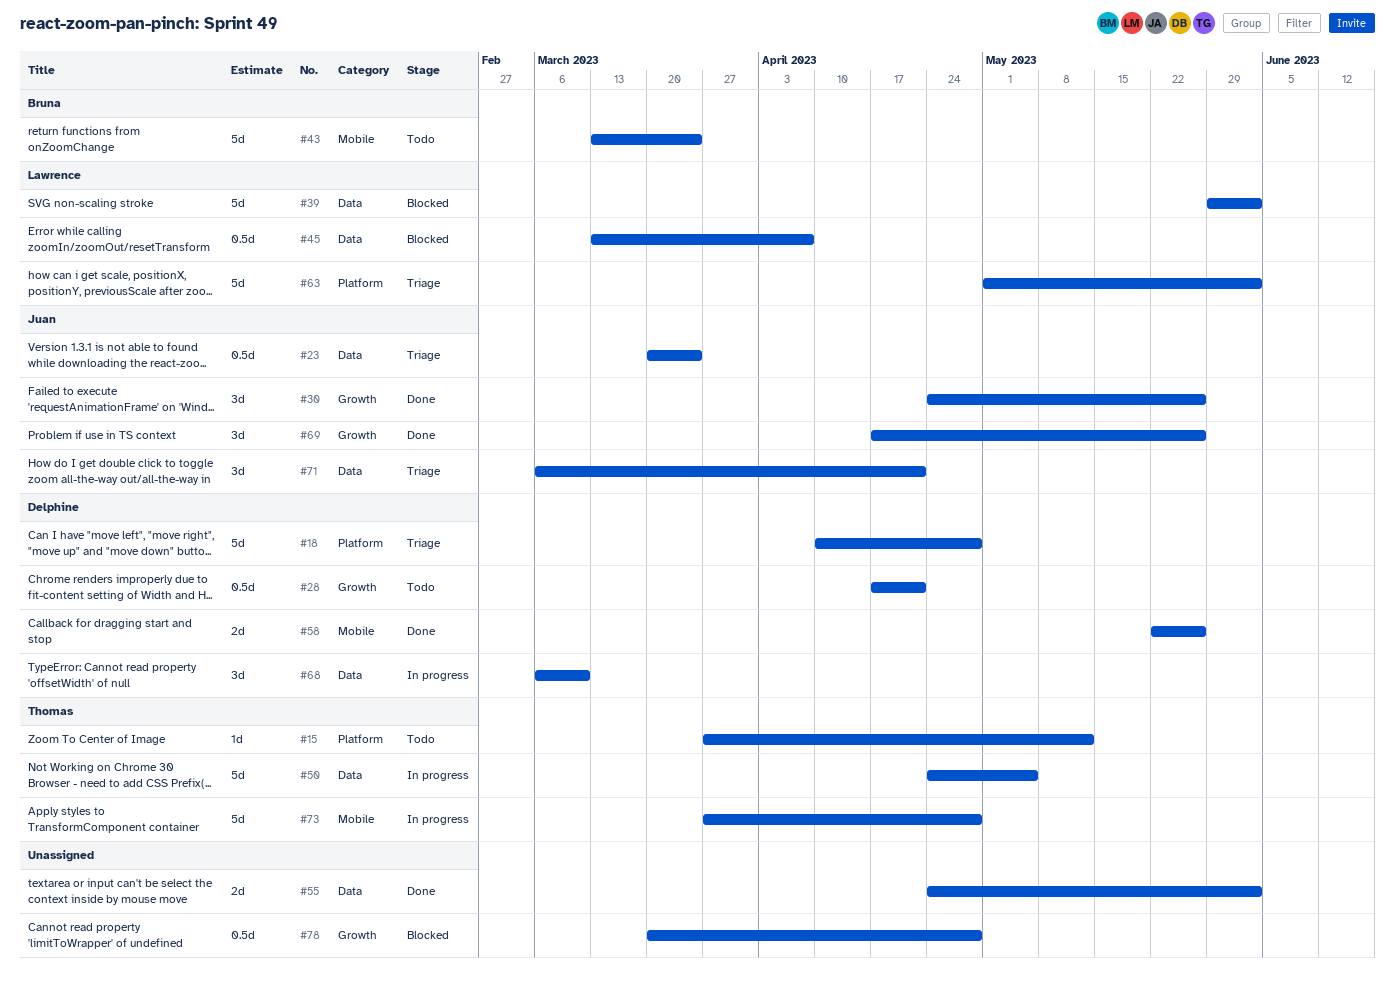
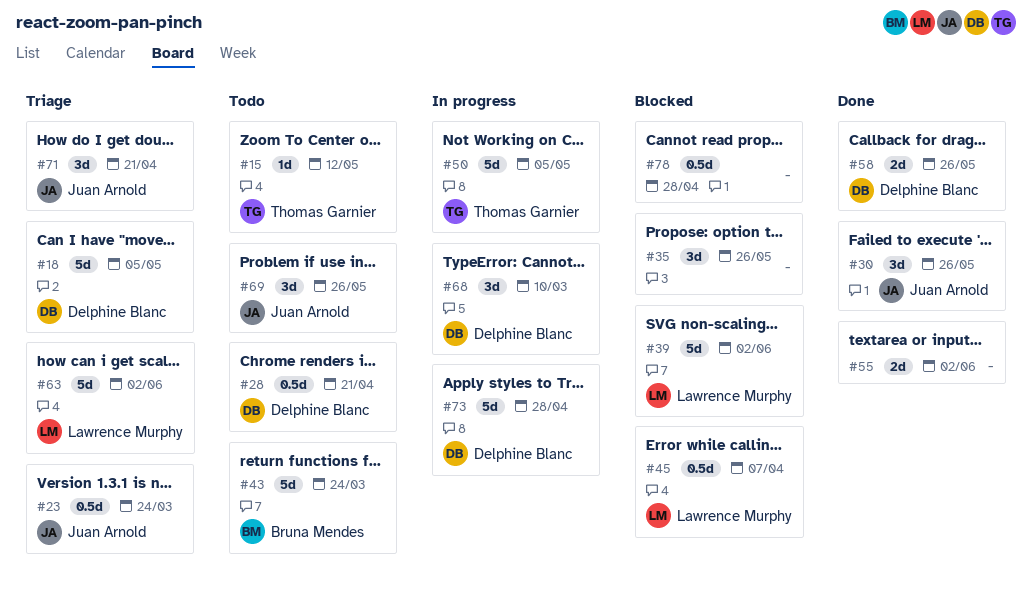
#18, due: Apr 28 -> May 5
#35: none -> present
#69, status: Done -> Todo
#73, owner: Thomas Garnier -> Delphine Blanc

